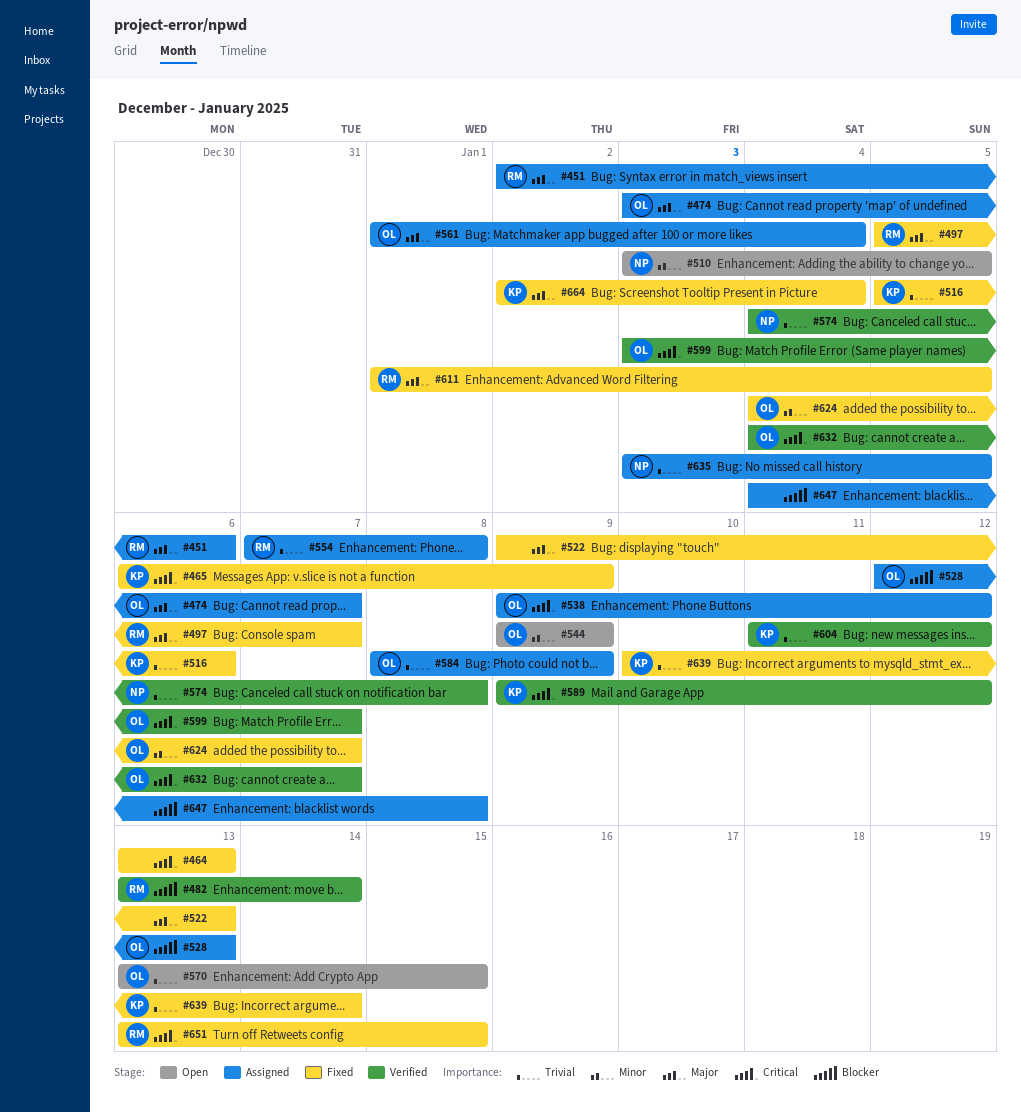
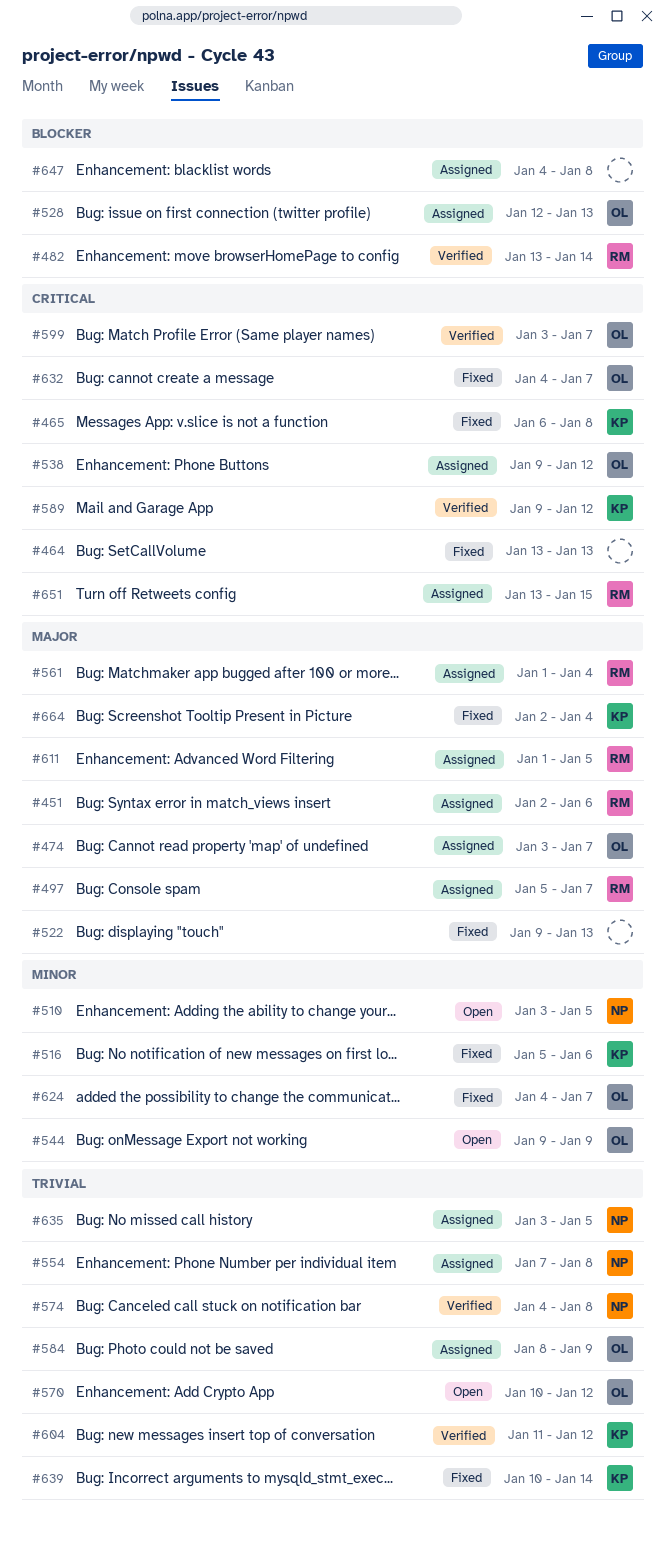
#465, due: Jan 9 -> Jan 8
#497, status: Fixed -> Assigned
#516, priority: Trivial -> Minor
#554, owner: RM -> NP
#561, owner: OL -> RM
#570, start: Jan 13 -> Jan 10
#570, due: Jan 15 -> Jan 12
#611, status: Fixed -> Assigned
#632, status: Verified -> Fixed
#651, status: Fixed -> Assigned

